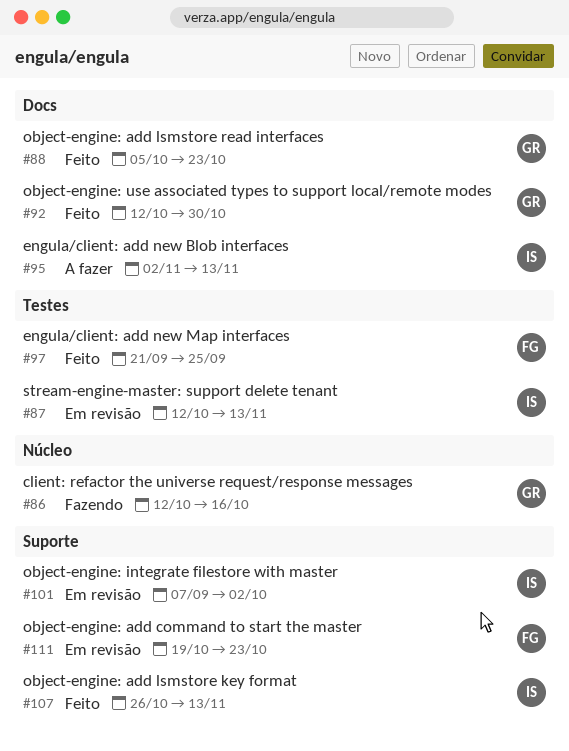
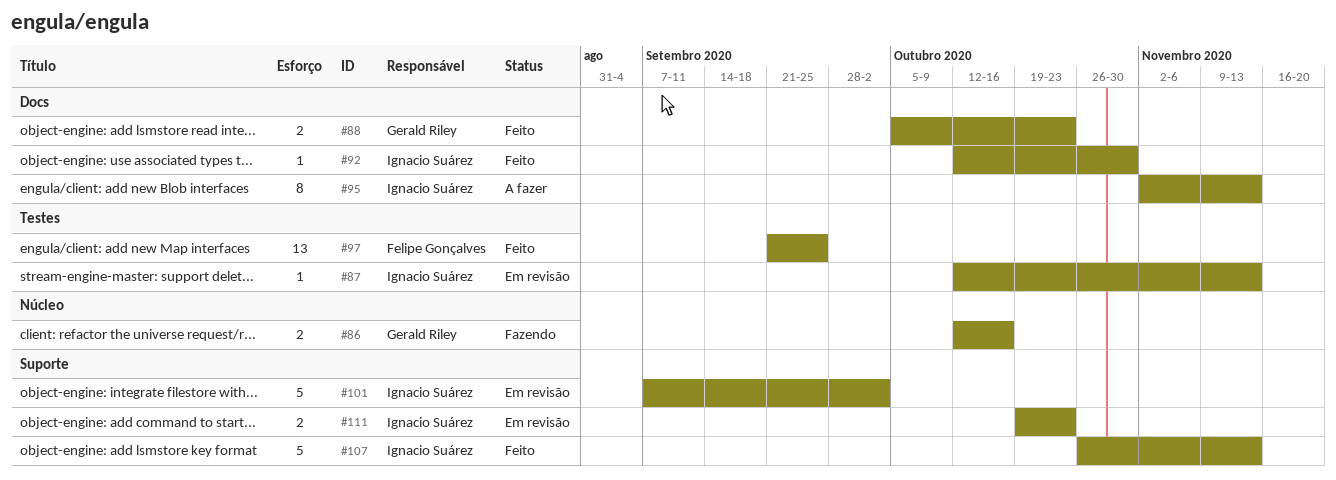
#92, owner: Gerald Riley -> Ignacio Suárez
#111, owner: Felipe Gonçalves -> Ignacio Suárez

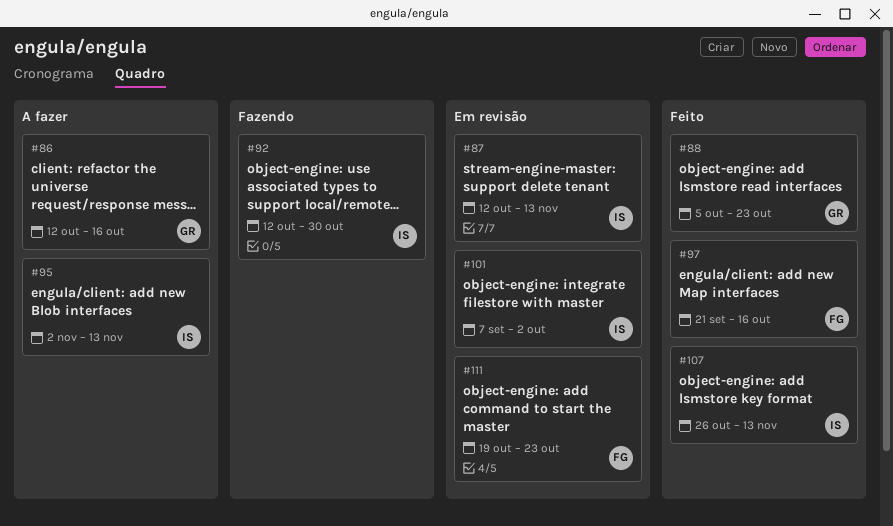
#86, status: Fazendo -> A fazer
#92, status: Feito -> Fazendo
#97, due: Sep 25 -> Oct 16
#111, owner: Ignacio Suárez -> Felipe Gonçalves

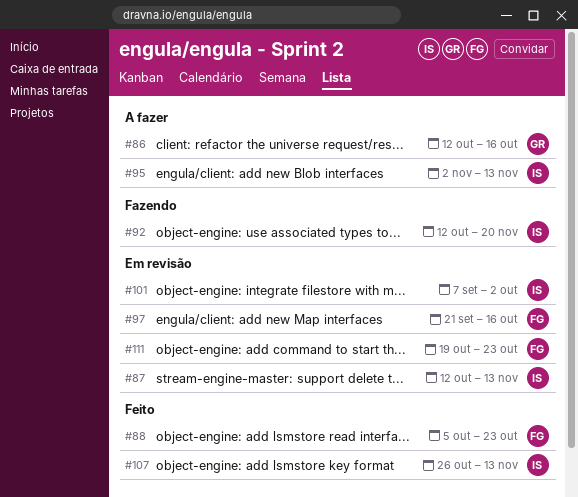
#88, owner: GR -> FG
#92, due: Oct 30 -> Nov 20
#97, status: Feito -> Em revisão

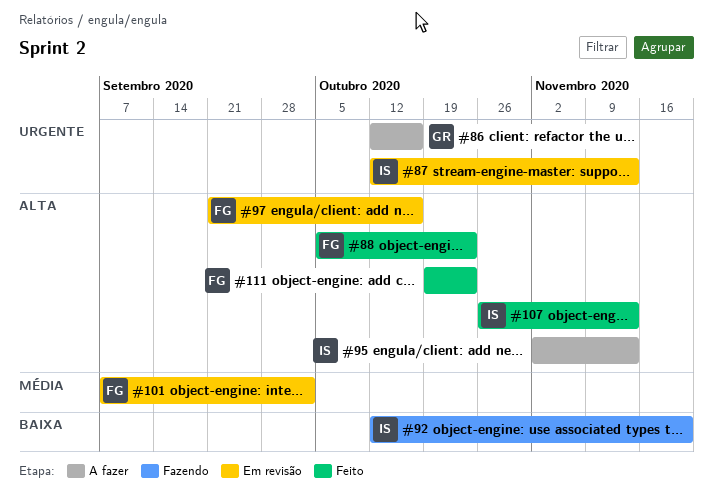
#101, owner: IS -> FG
#111, status: Em revisão -> Feito

